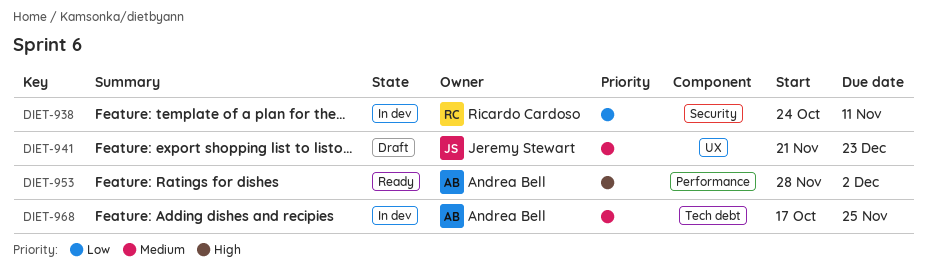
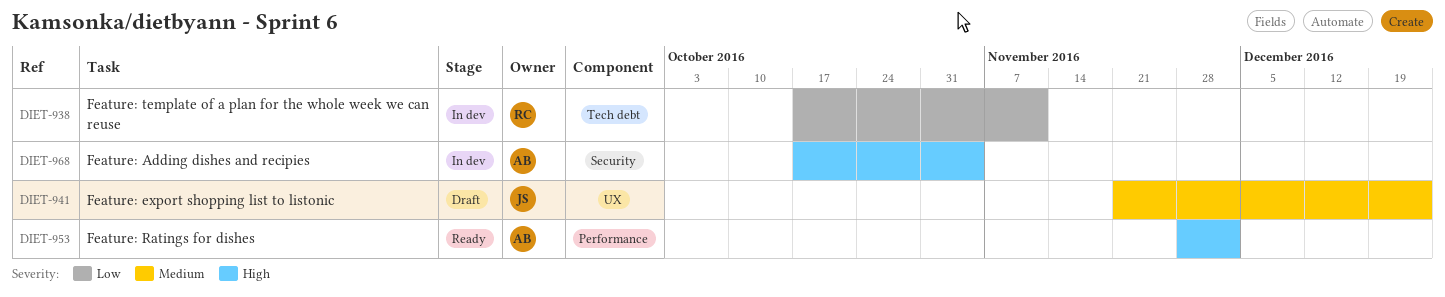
DIET-938, label: Security -> Tech debt
DIET-938, start: Oct 24 -> Oct 17
DIET-968, priority: Medium -> High
DIET-968, label: Tech debt -> Security
DIET-968, due: Nov 25 -> Nov 4

